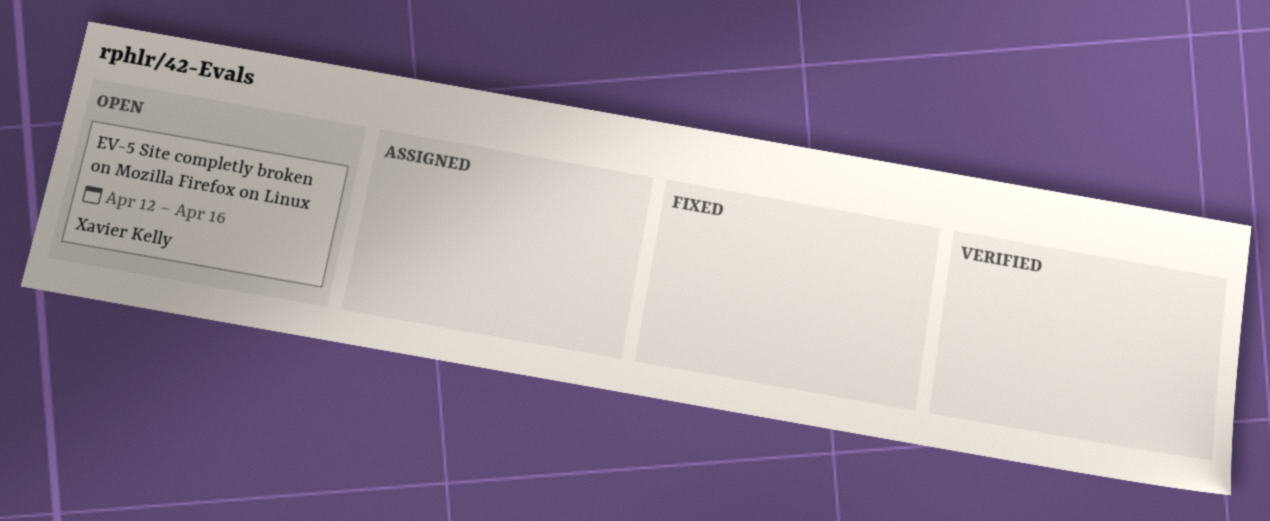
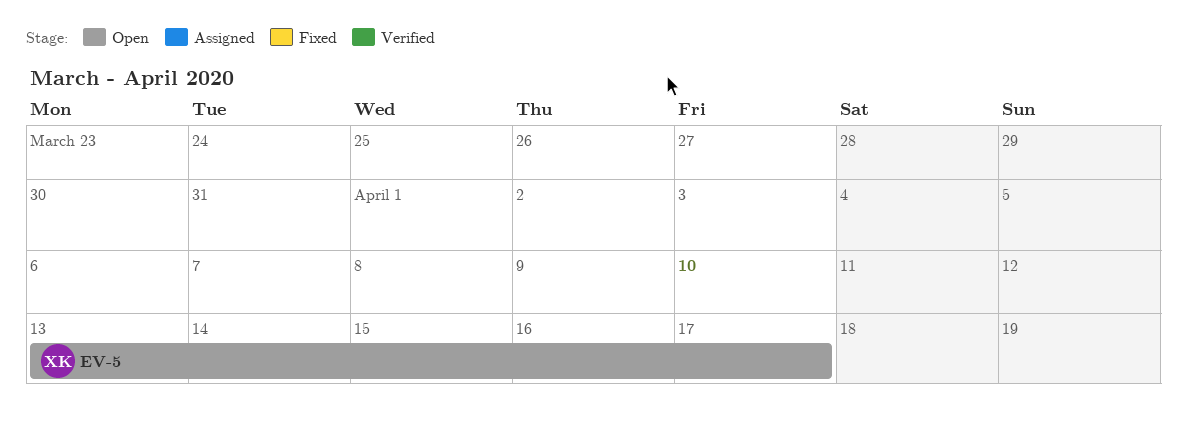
EV-5, start: Apr 12 -> Apr 13
EV-5, due: Apr 16 -> Apr 17

